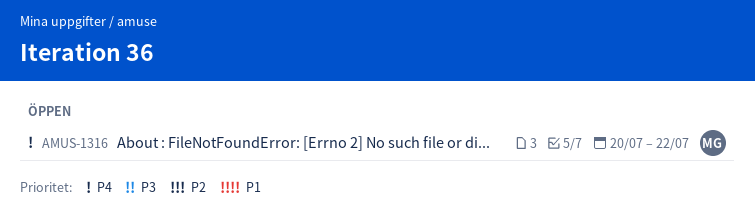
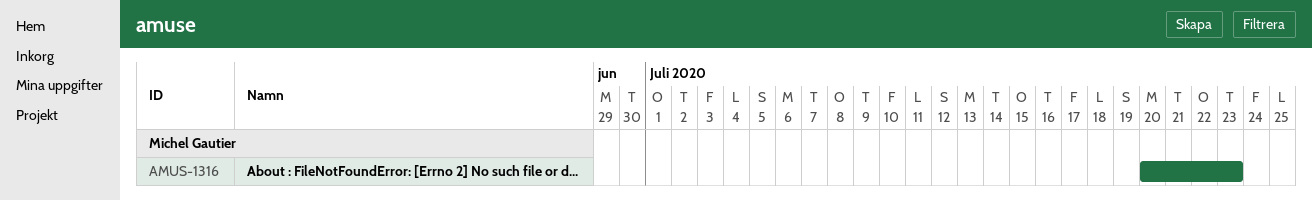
AMUS-1316, due: Jul 22 -> Jul 23

